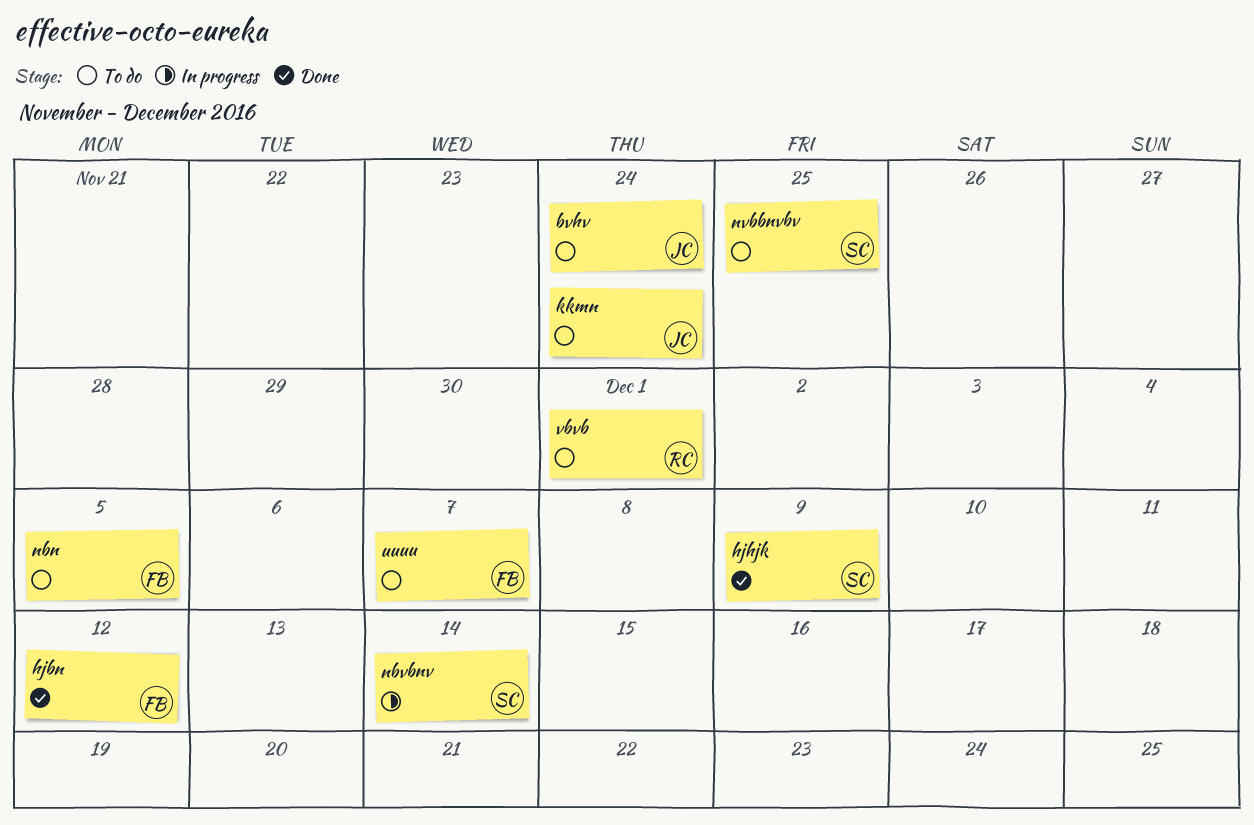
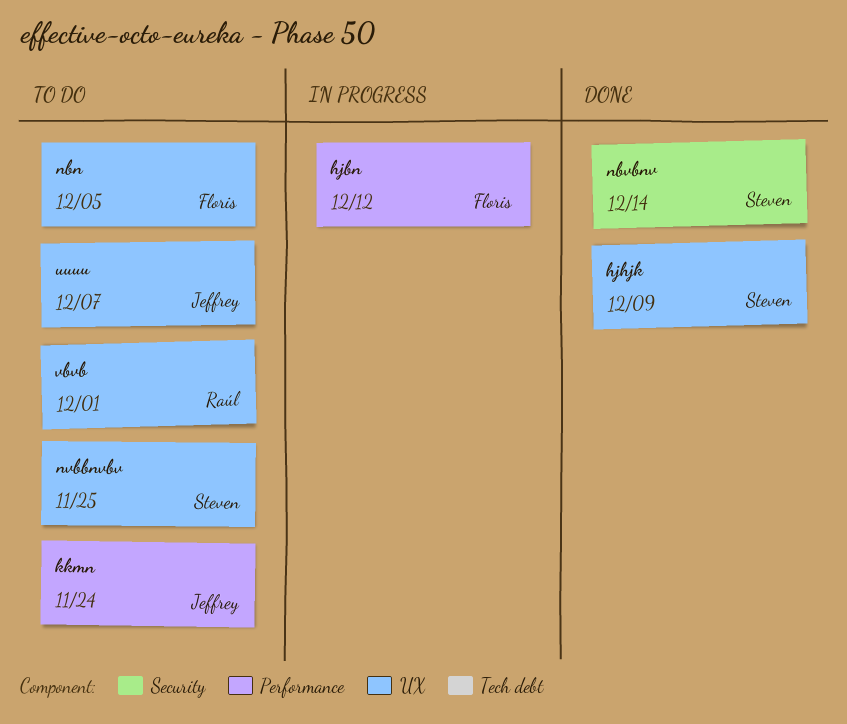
bvhv: present -> none
hjbn, status: Done -> In progress
nbvbnv, status: In progress -> Done
uuuu, owner: Floris -> Jeffrey

